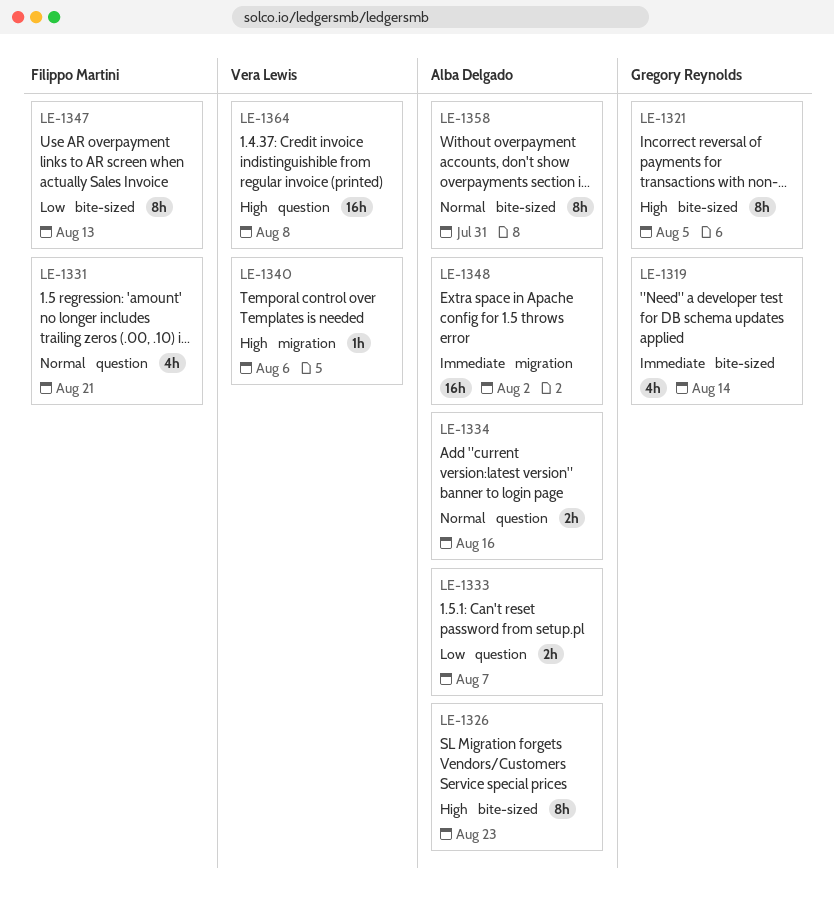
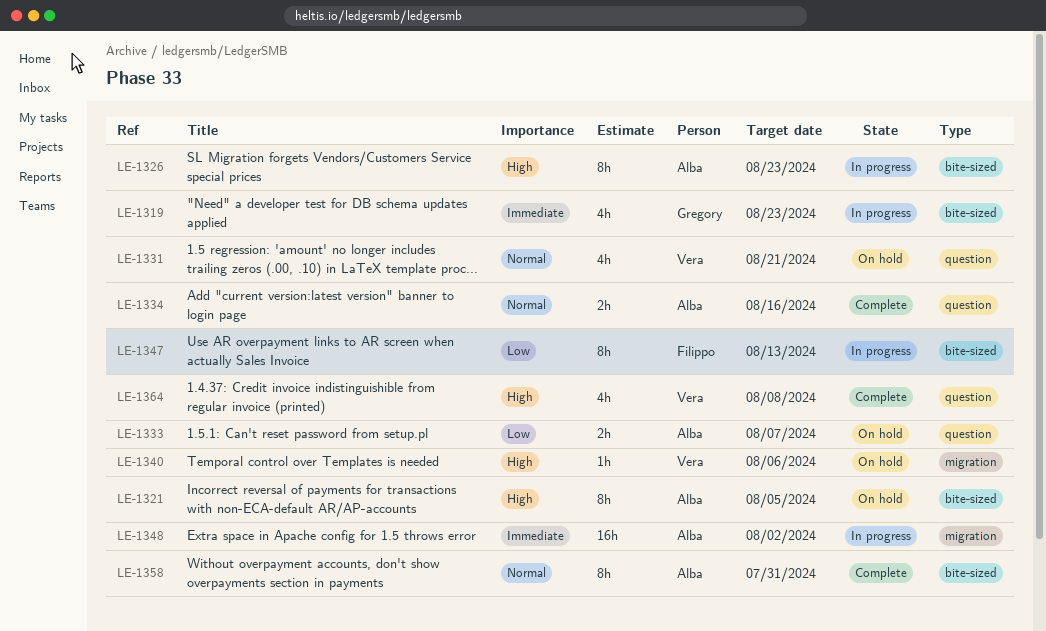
LE-1319, due: Aug 14 -> Aug 23
LE-1321, owner: Gregory Reynolds -> Alba Delgado
LE-1331, owner: Filippo Martini -> Vera Lewis
LE-1364, estimate: 16h -> 4h

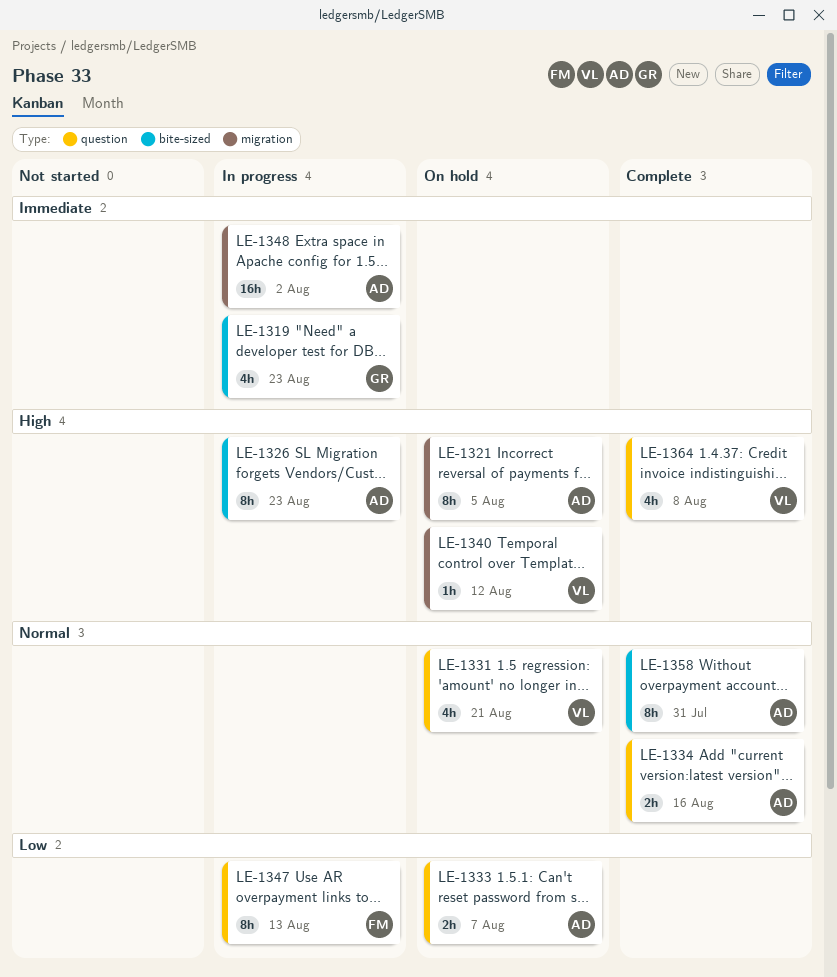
LE-1321, label: bite-sized -> migration
LE-1340, due: Aug 6 -> Aug 12
LE-1347, label: bite-sized -> question

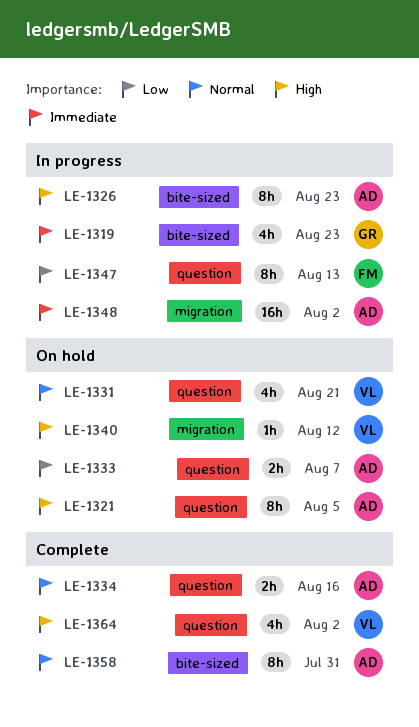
LE-1321, label: migration -> question
LE-1364, due: Aug 8 -> Aug 2

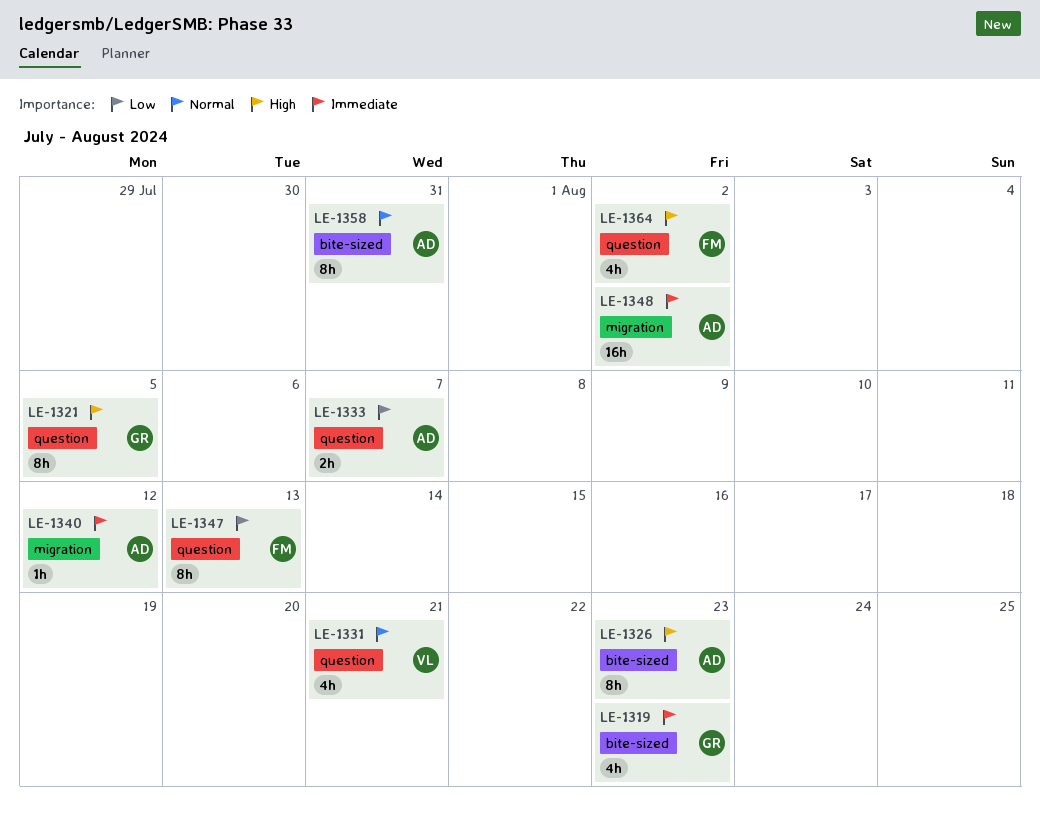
LE-1321, owner: AD -> GR
LE-1334: present -> none
LE-1340, owner: VL -> AD
LE-1340, priority: High -> Immediate
LE-1364, owner: VL -> FM

